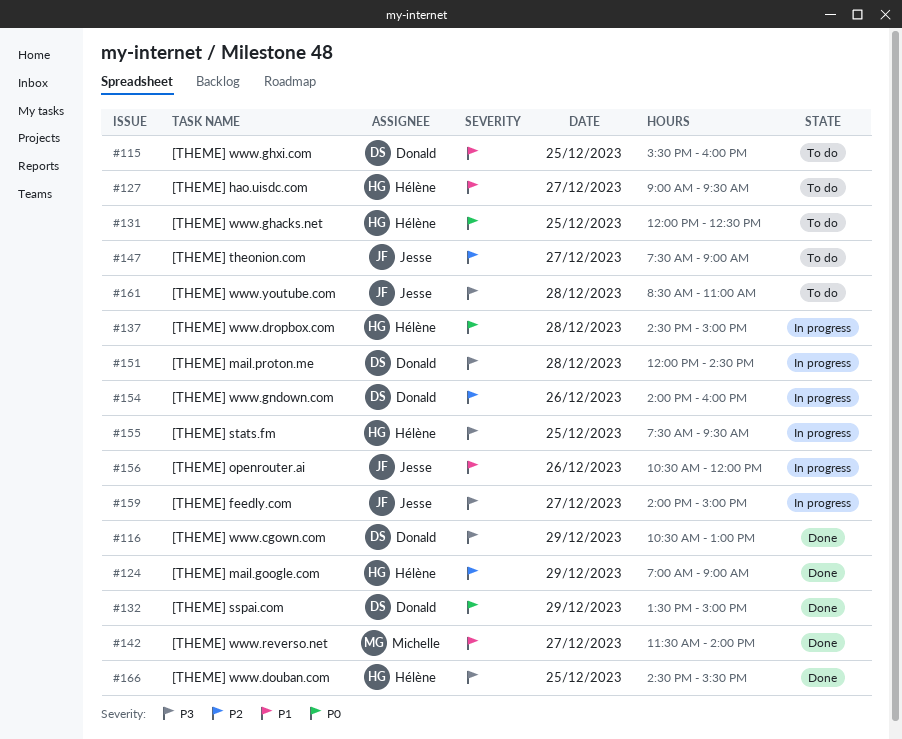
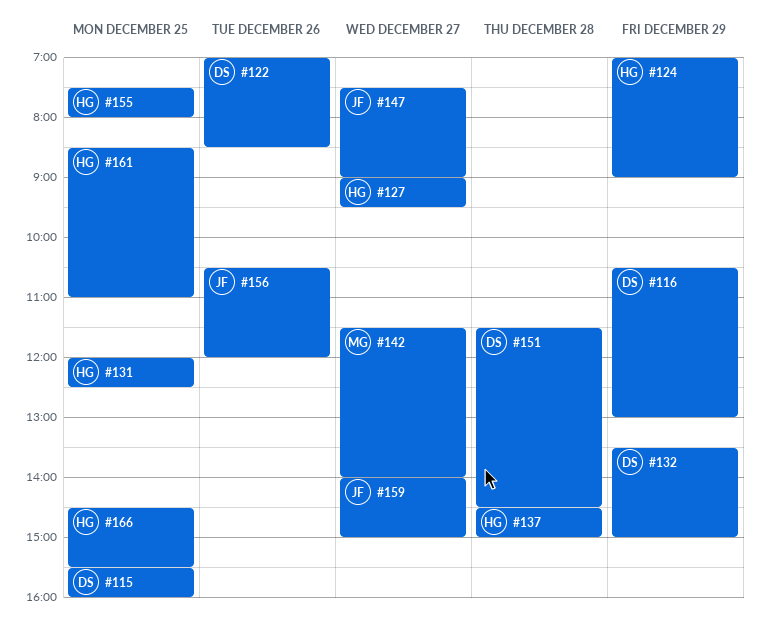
#122: none -> present
#151, begins: 12:00 -> 11:30
#154: present -> none
#155, ends: 09:30 -> 08:00
#161, owner: Jesse -> Hélène
#161, day: Dec 28 -> Dec 25

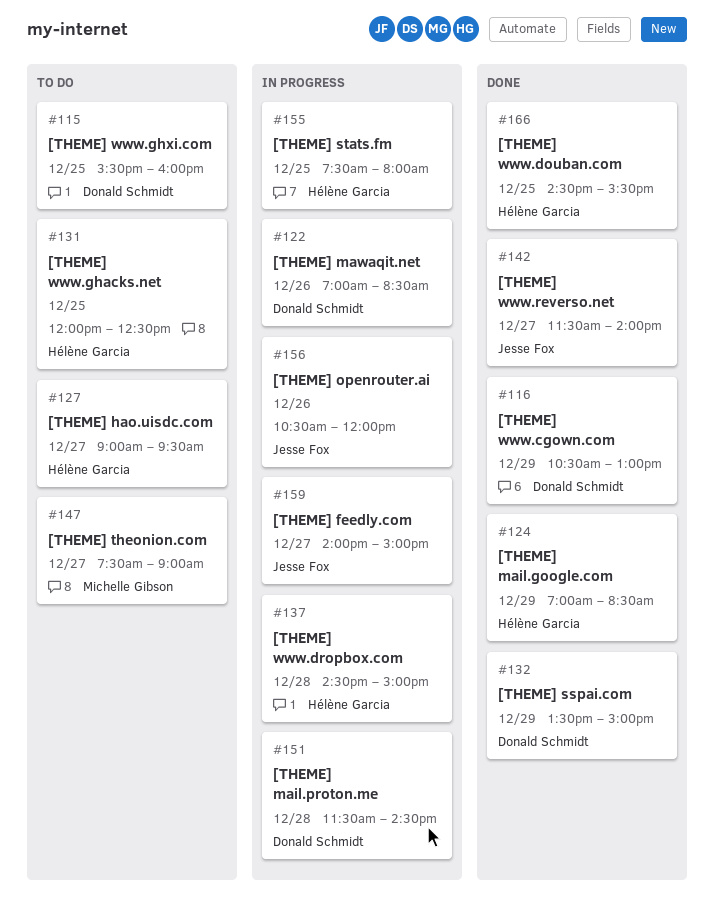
#124, ends: 09:00 -> 08:30
#142, owner: Michelle Gibson -> Jesse Fox
#147, owner: Jesse Fox -> Michelle Gibson
#161: present -> none

